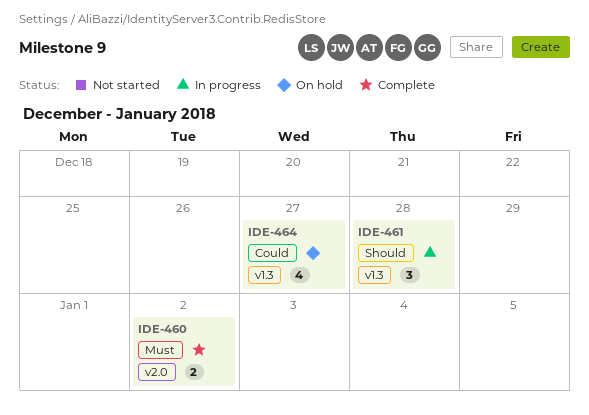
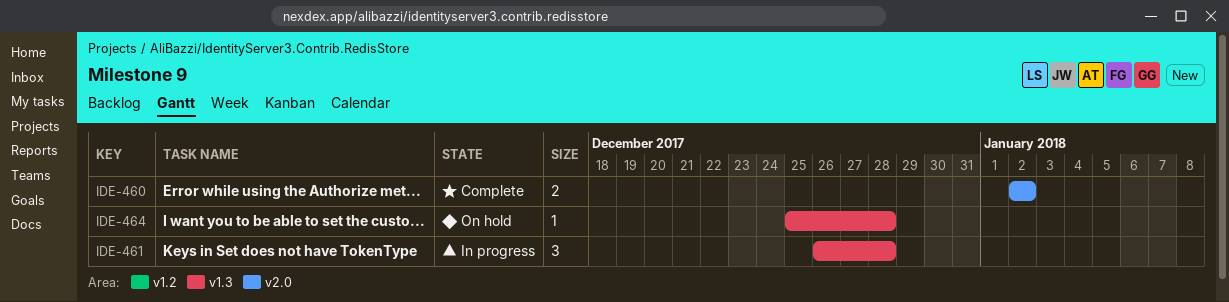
IDE-464, estimate: 4 -> 1
IDE-464, due: Dec 27 -> Dec 28

